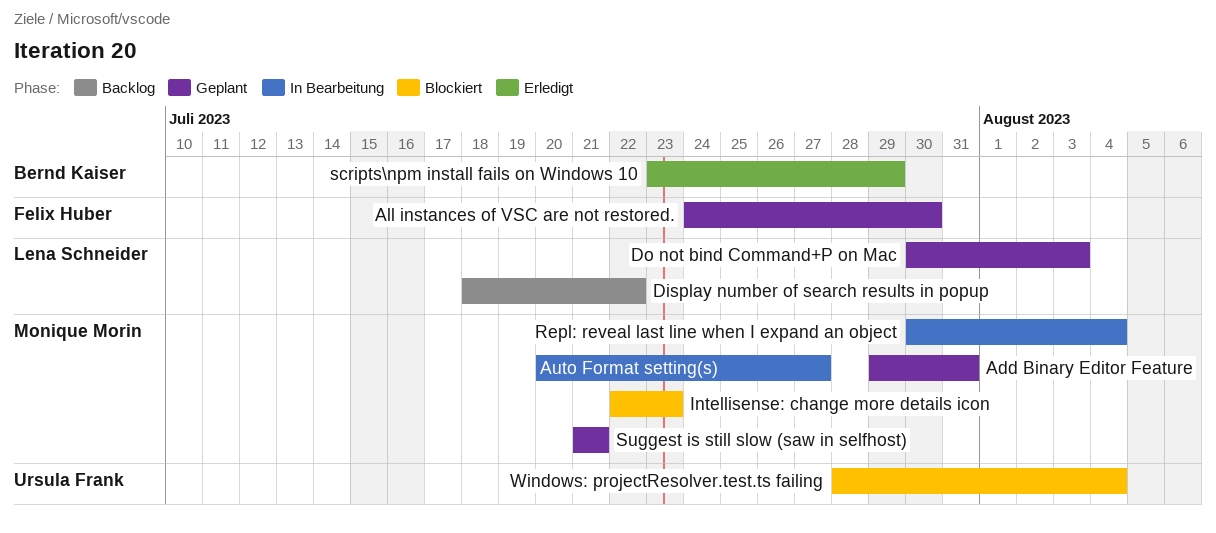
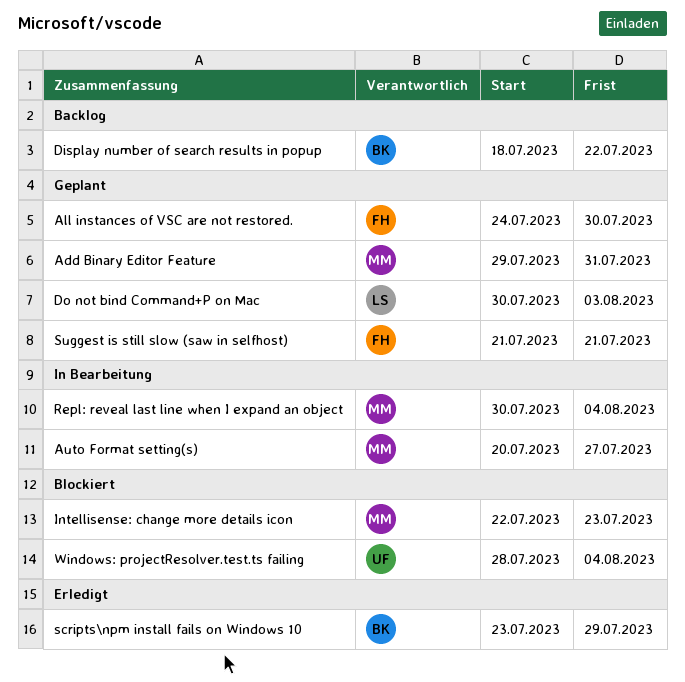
Display number of search results in popup, owner: Lena Schneider -> Bernd Kaiser
Suggest is still slow (saw in selfhost), owner: Monique Morin -> Felix Huber

